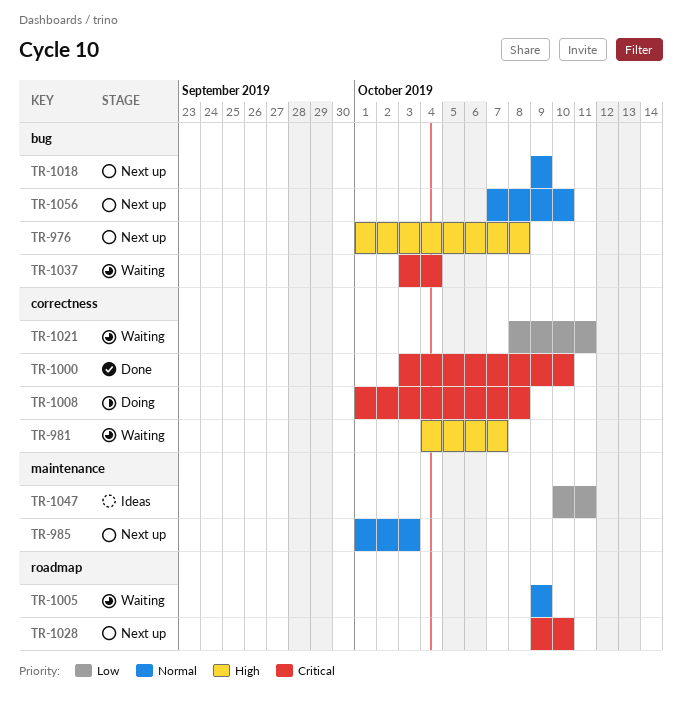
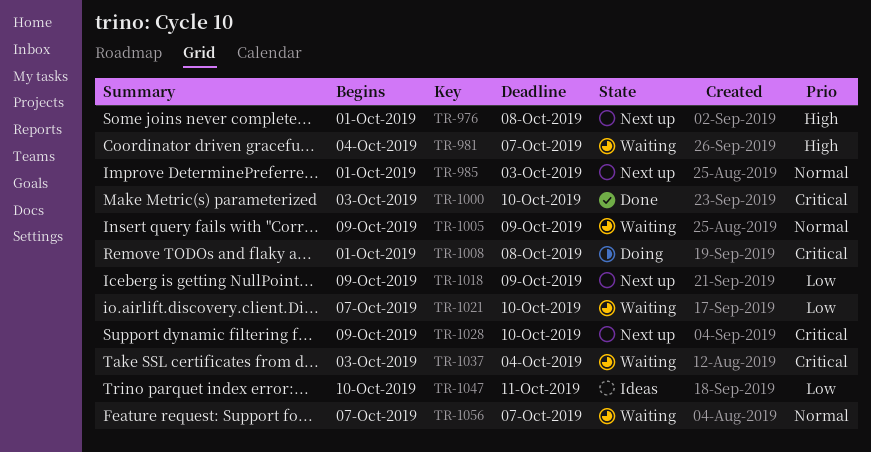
TR-1018, priority: Normal -> Low
TR-1021, start: Oct 8 -> Oct 7
TR-1021, due: Oct 11 -> Oct 10
TR-1056, status: Next up -> Waiting
TR-1056, due: Oct 10 -> Oct 7

